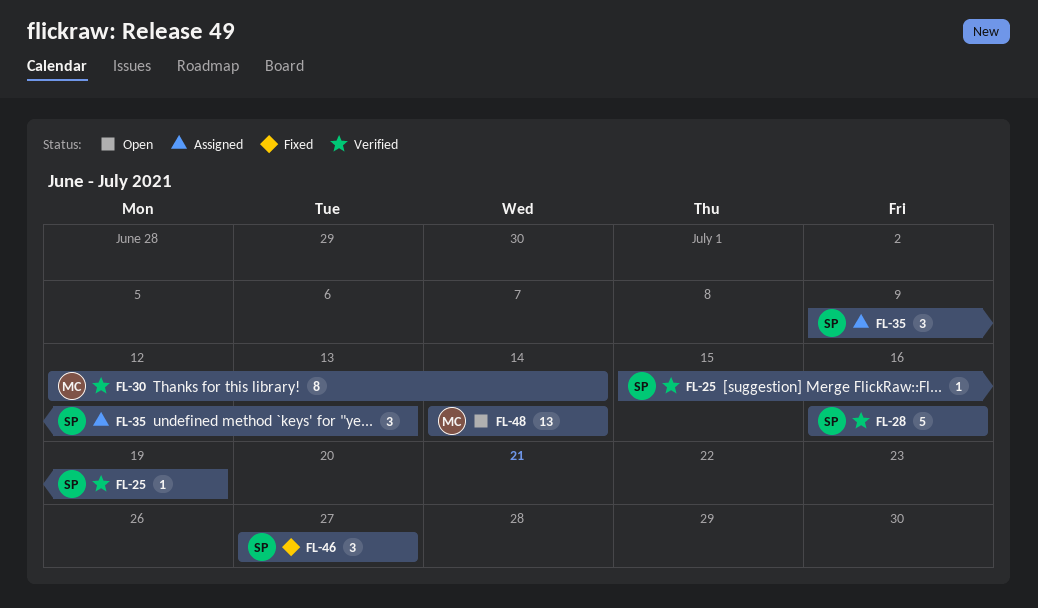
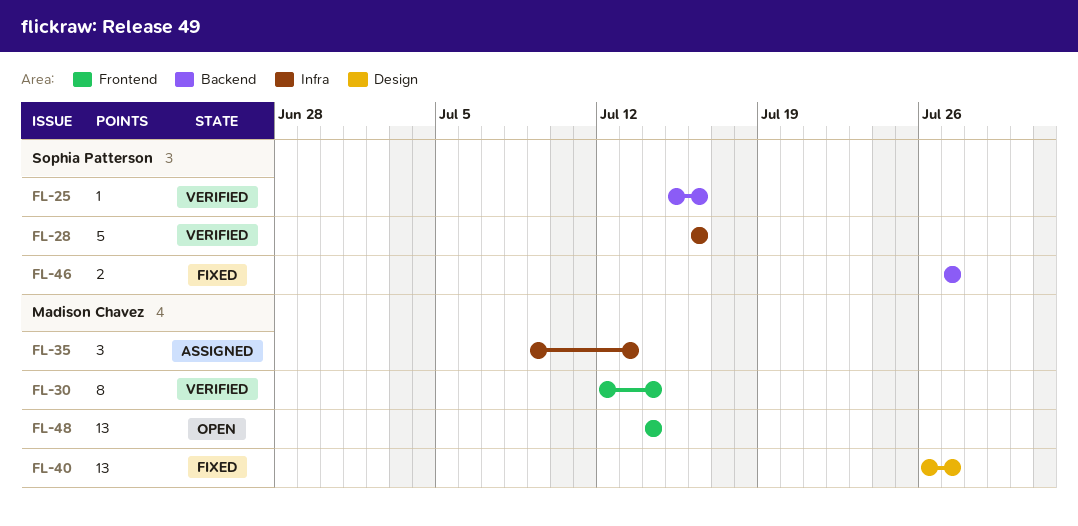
FL-25, due: Jul 19 -> Jul 16
FL-35, owner: Sophia Patterson -> Madison Chavez
FL-40: none -> present
FL-46, estimate: 3 -> 2

